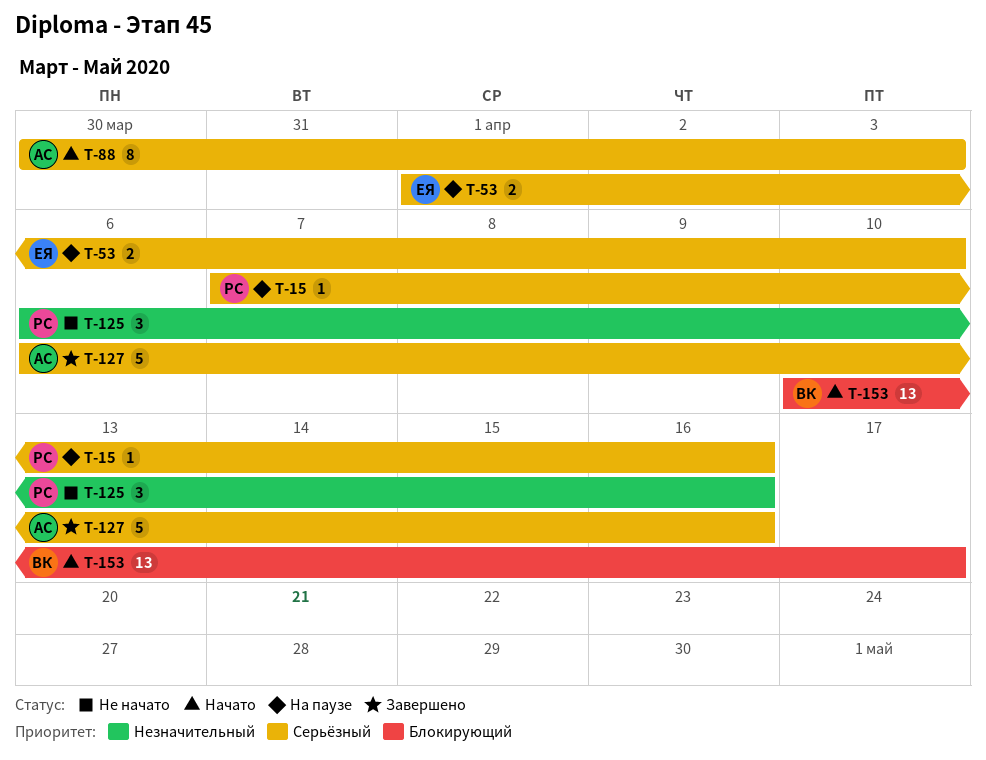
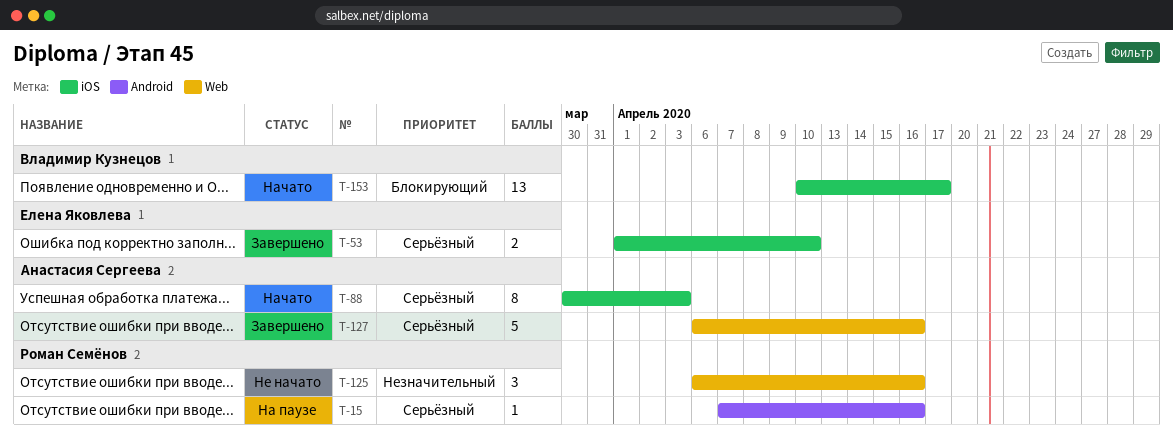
T-53, status: На паузе -> Завершено

